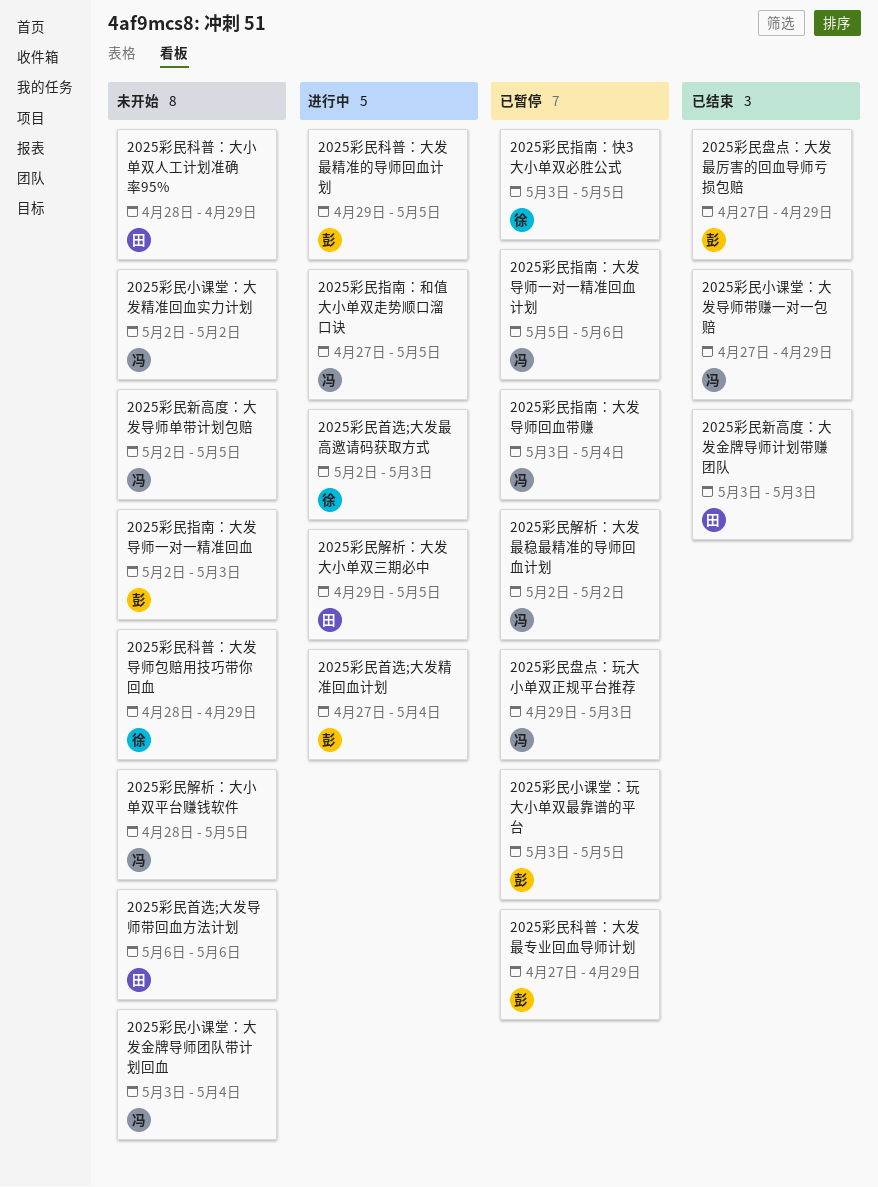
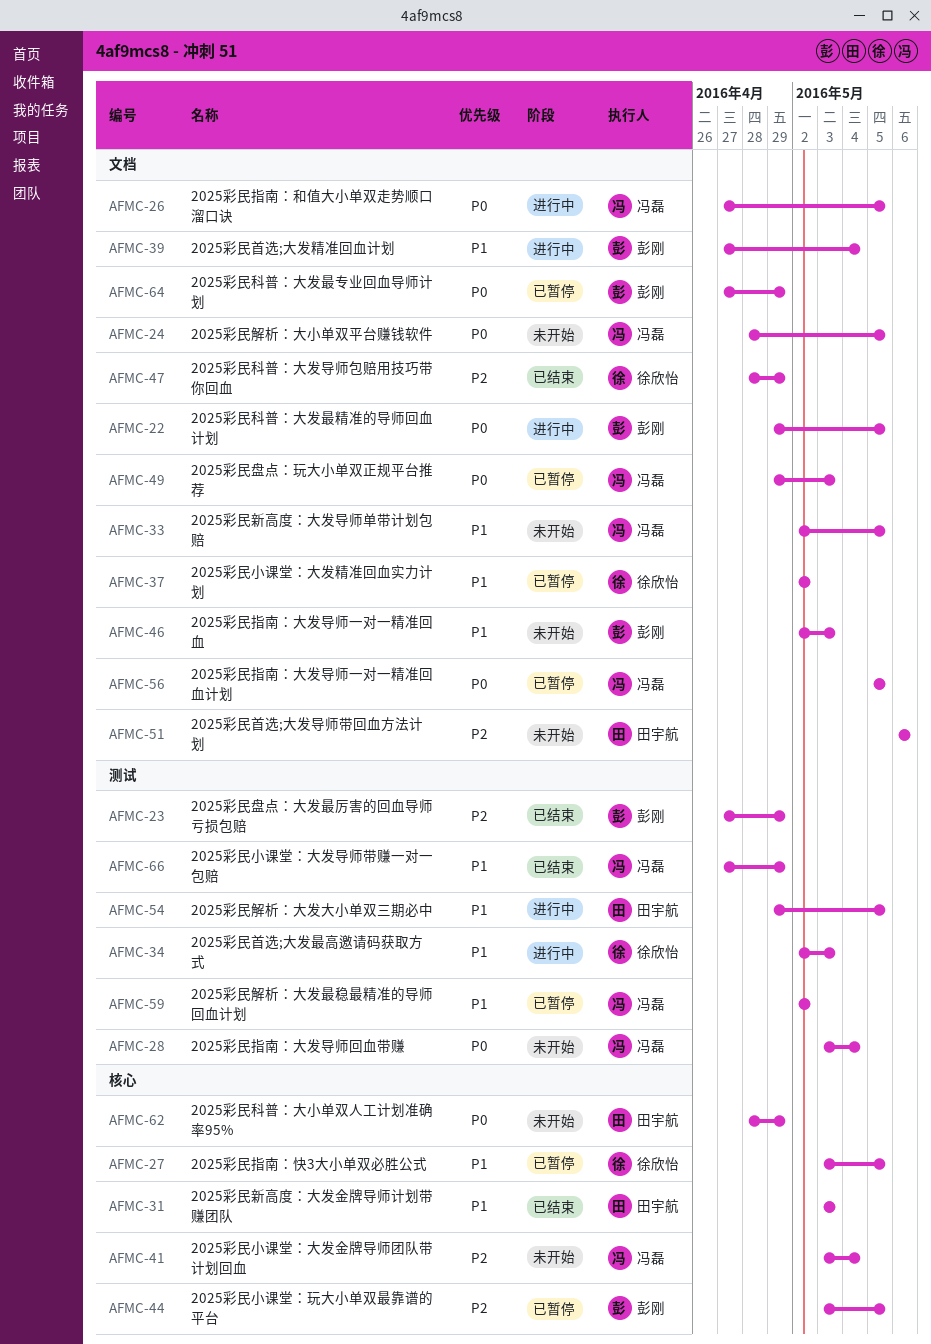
2025彩民小课堂：大发精准回血实力计划, status: 未开始 -> 已暂停
2025彩民小课堂：大发精准回血实力计划, owner: 冯磊 -> 徐欣怡
2025彩民指南：大发导师一对一精准回血计划, due: May 6 -> May 5
2025彩民指南：大发导师回血带赚, status: 已暂停 -> 未开始
2025彩民科普：大发导师包赔用技巧带你回血, status: 未开始 -> 已结束

